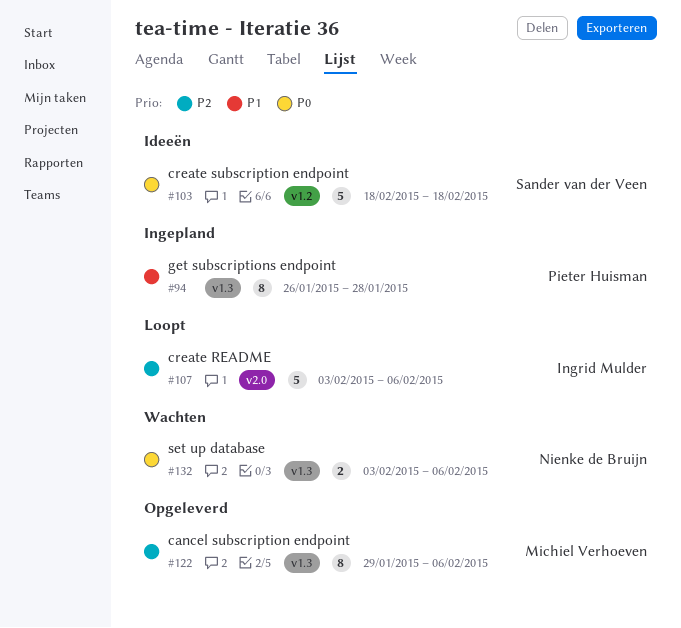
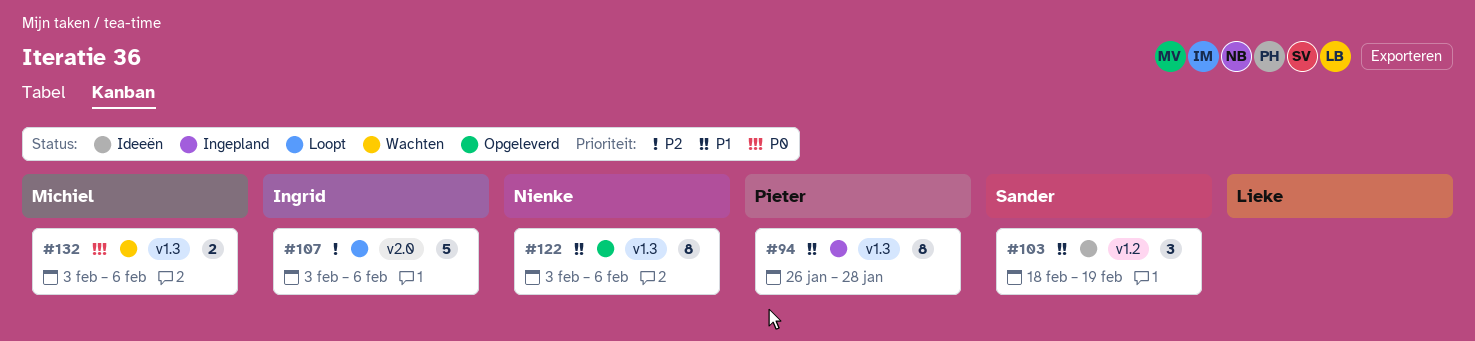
#103, priority: P0 -> P1
#103, estimate: 5 -> 3
#103, due: Feb 18 -> Feb 19
#122, owner: Michiel Verhoeven -> Nienke de Bruijn
#122, priority: P2 -> P1
#122, start: Jan 29 -> Feb 3
#132, owner: Nienke de Bruijn -> Michiel Verhoeven

